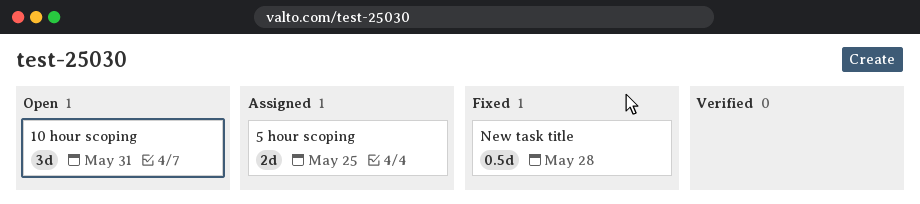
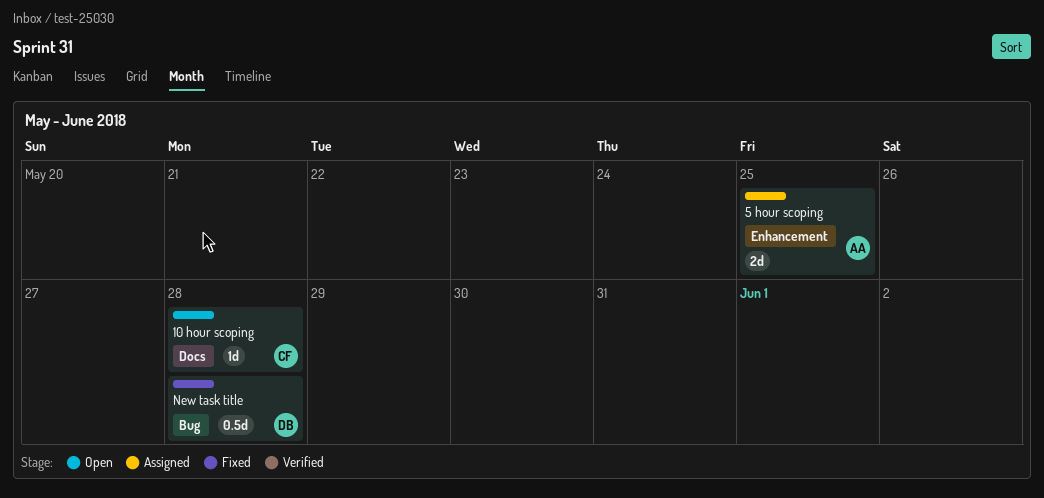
10 hour scoping, estimate: 3d -> 1d
10 hour scoping, due: May 31 -> May 28

